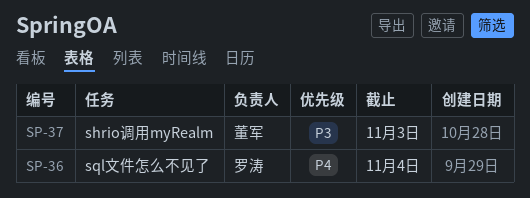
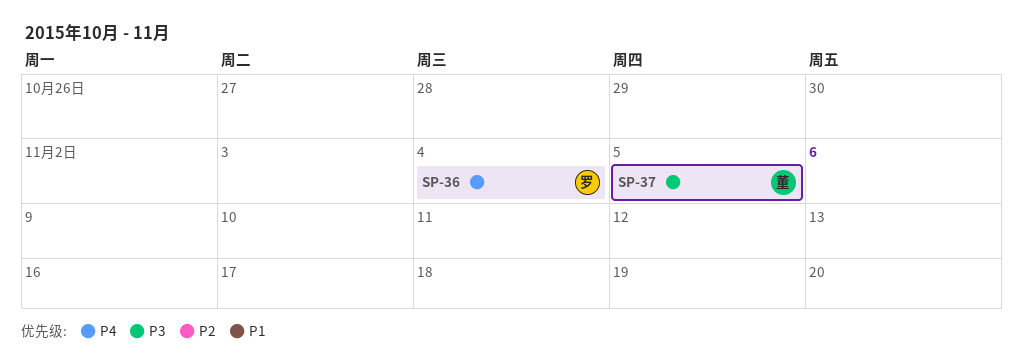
SP-37, due: Nov 3 -> Nov 5

